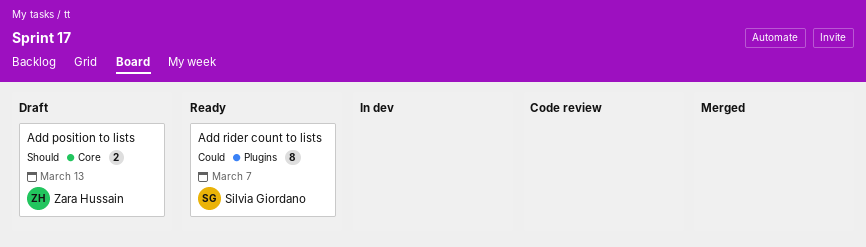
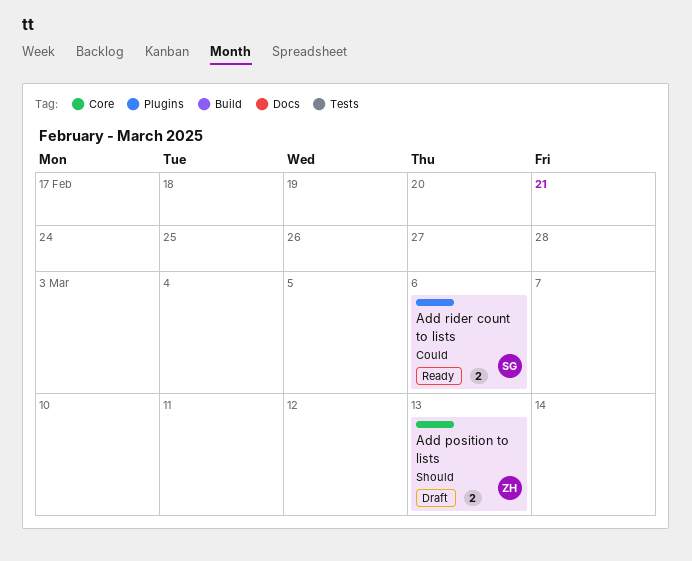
Add rider count to lists, estimate: 8 -> 2
Add rider count to lists, due: Mar 7 -> Mar 6

